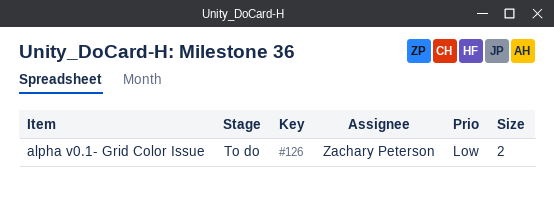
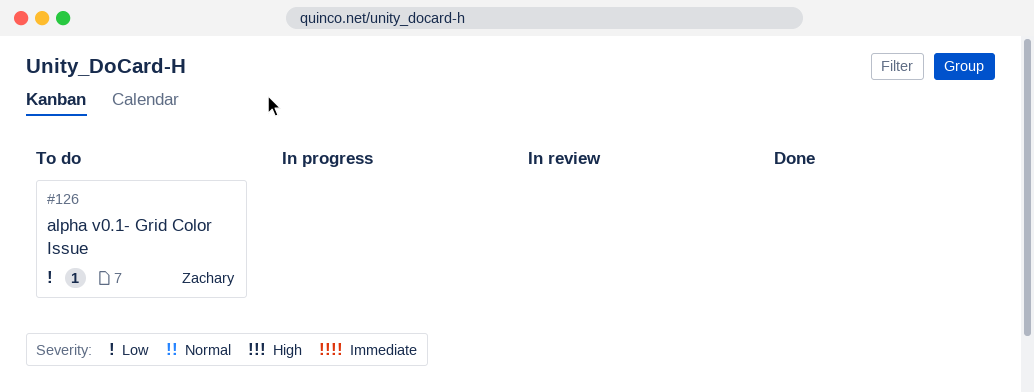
#126, estimate: 2 -> 1

